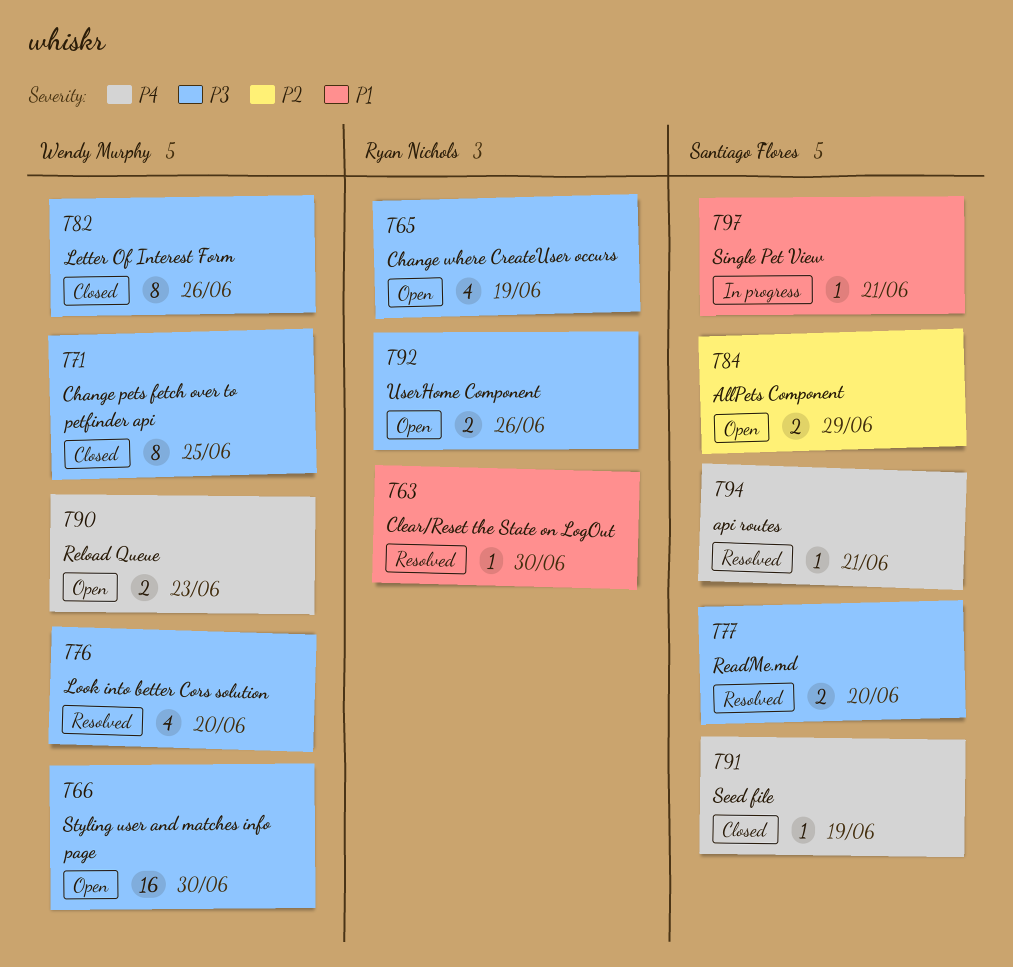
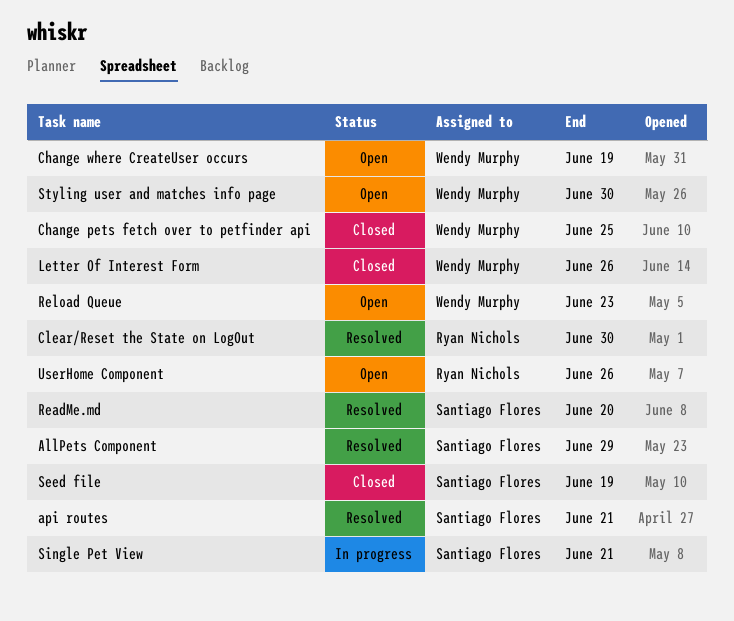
AllPets Component, status: Open -> Resolved
Change where CreateUser occurs, owner: Ryan Nichols -> Wendy Murphy
Look into better Cors solution: present -> none

